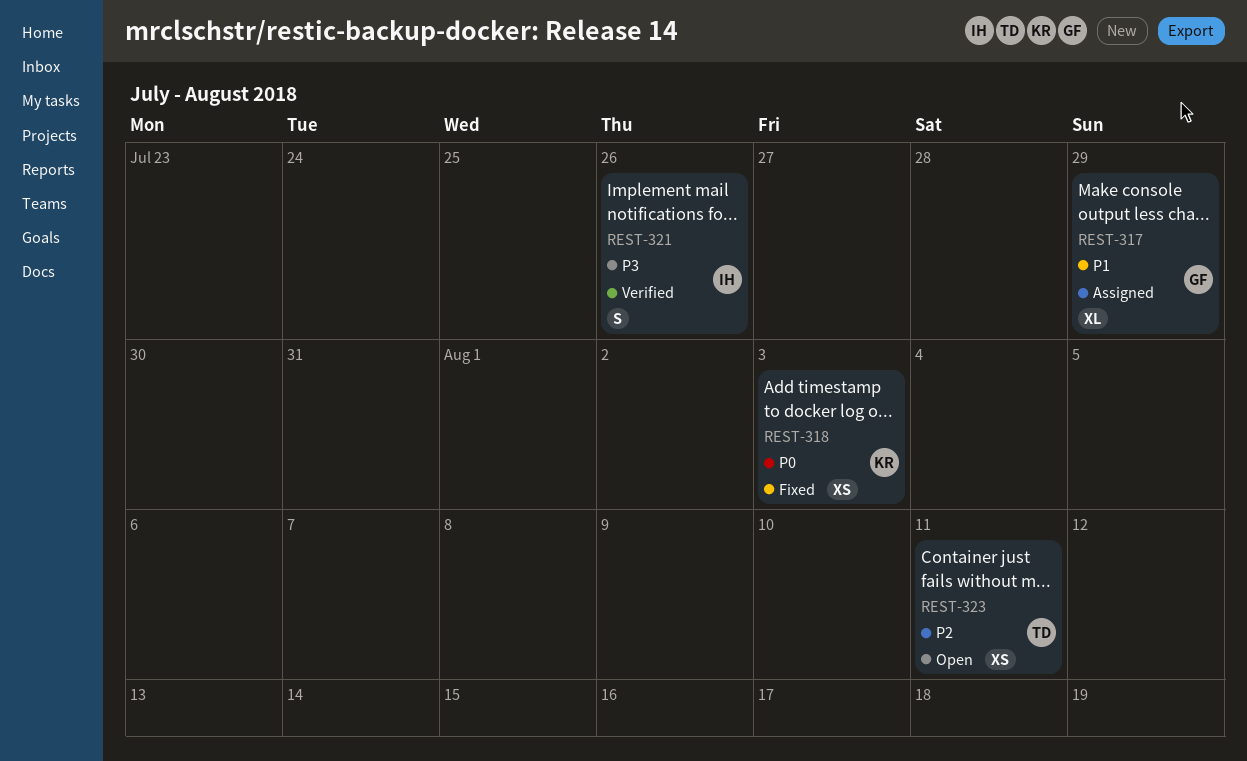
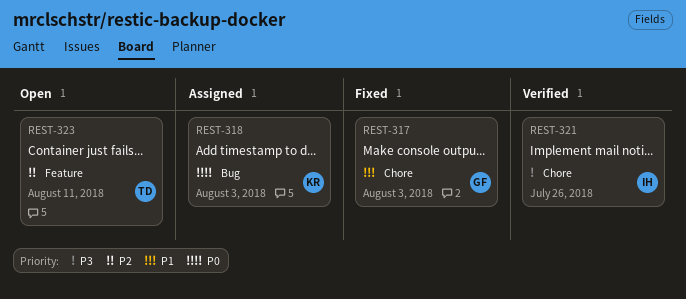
REST-317, status: Assigned -> Fixed
REST-317, due: Jul 29 -> Aug 3
REST-318, status: Fixed -> Assigned

